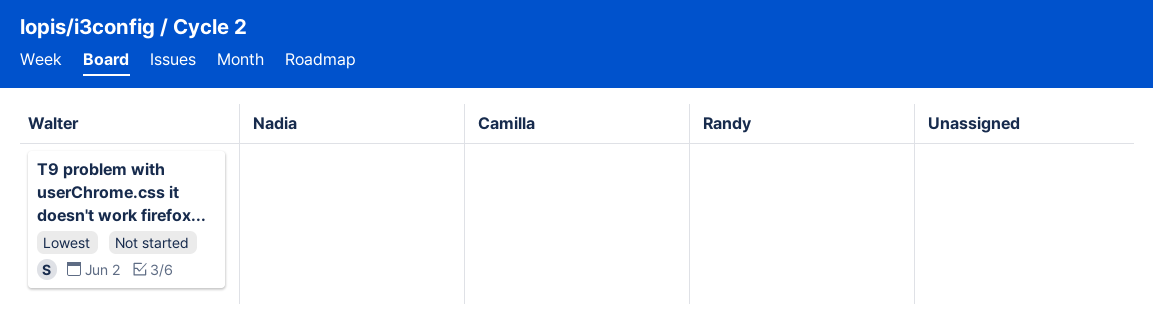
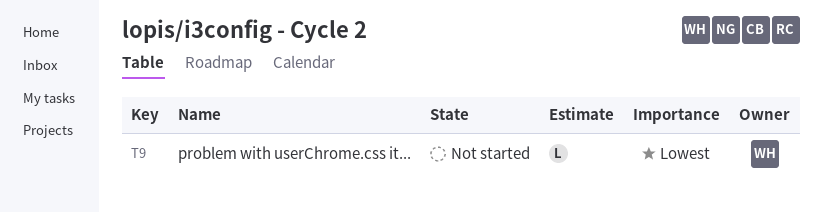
T9, estimate: S -> L

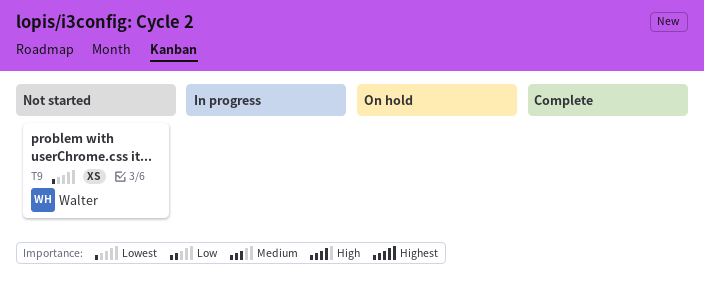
T9, estimate: L -> XS

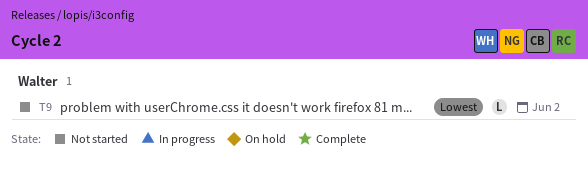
T9, estimate: XS -> L

